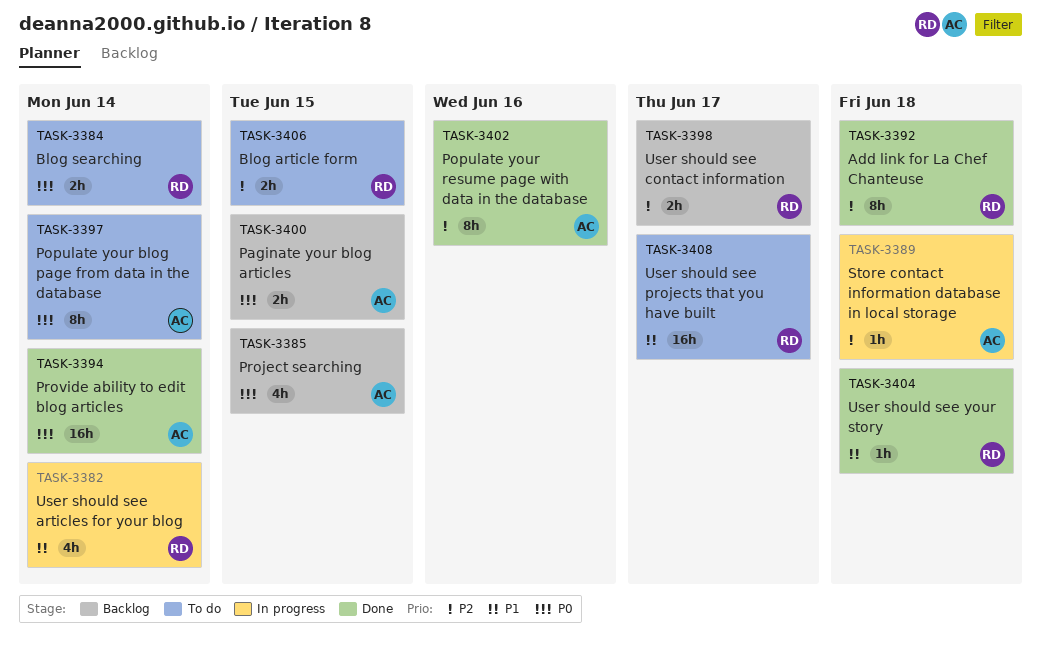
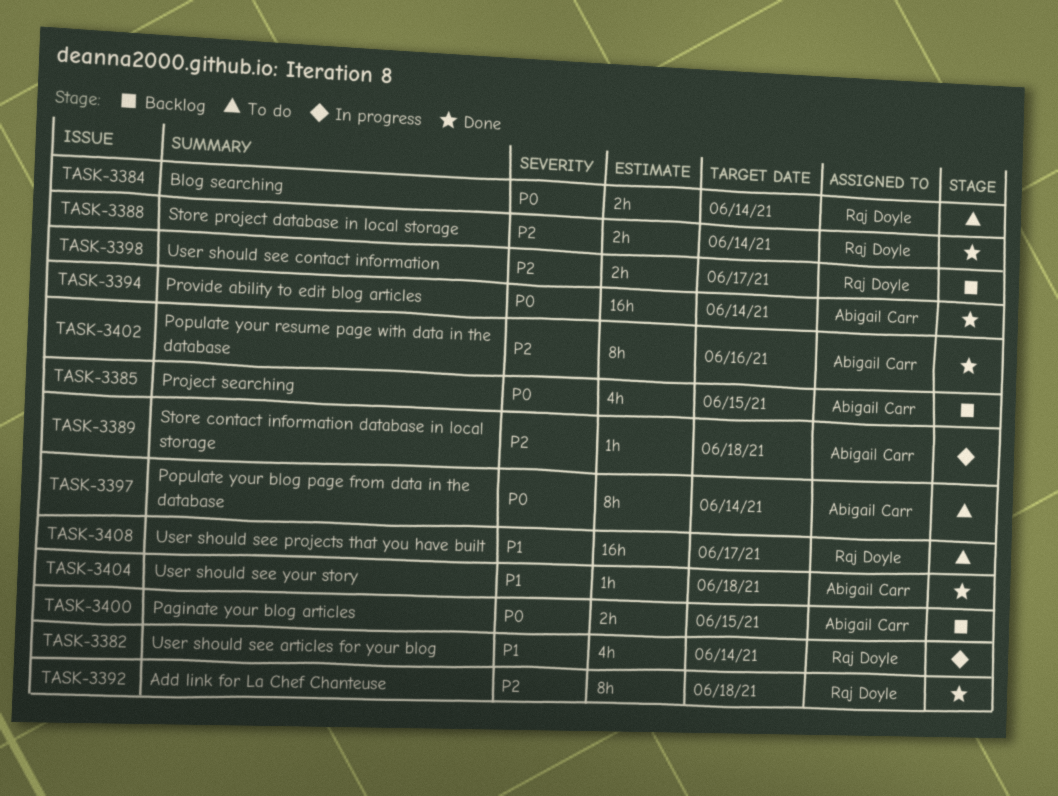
TASK-3388: none -> present
TASK-3404, owner: Raj Doyle -> Abigail Carr
TASK-3406: present -> none

